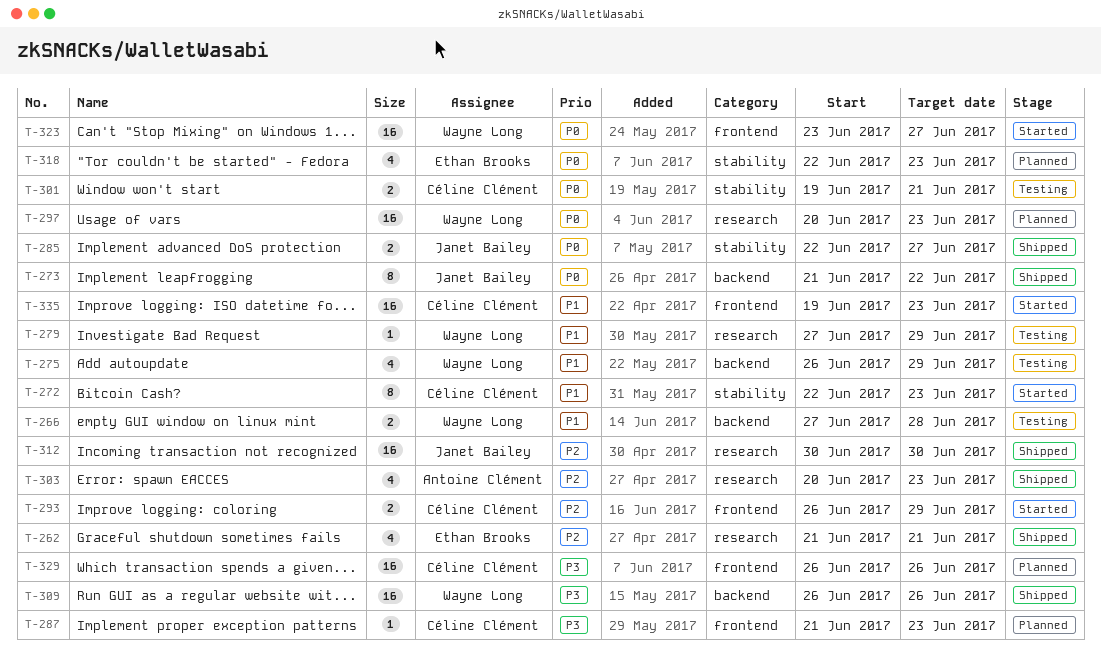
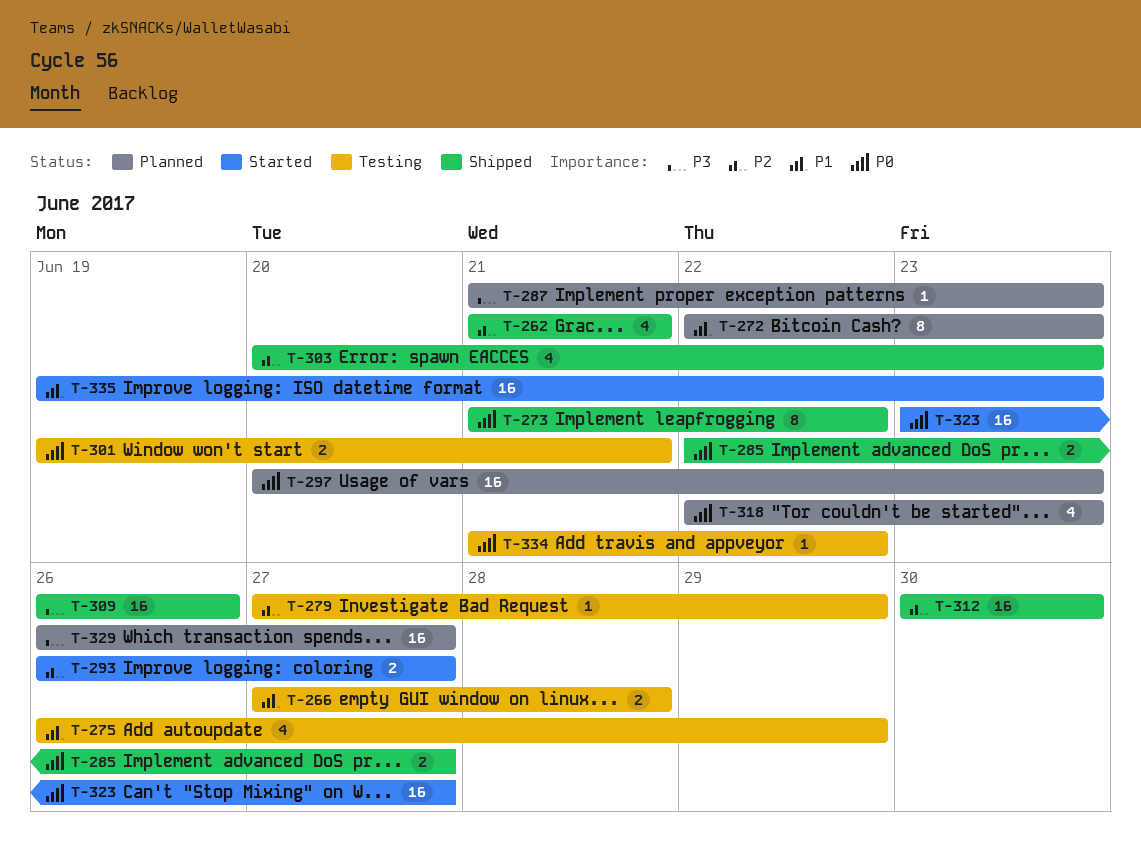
T-272, status: Started -> Planned
T-279, priority: P1 -> P2
T-293, due: Jun 29 -> Jun 27
T-329, due: Jun 26 -> Jun 27
T-334: none -> present

